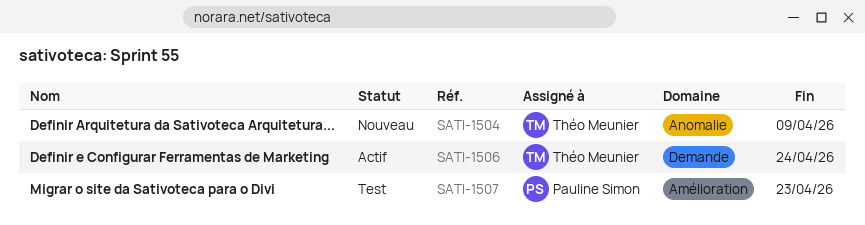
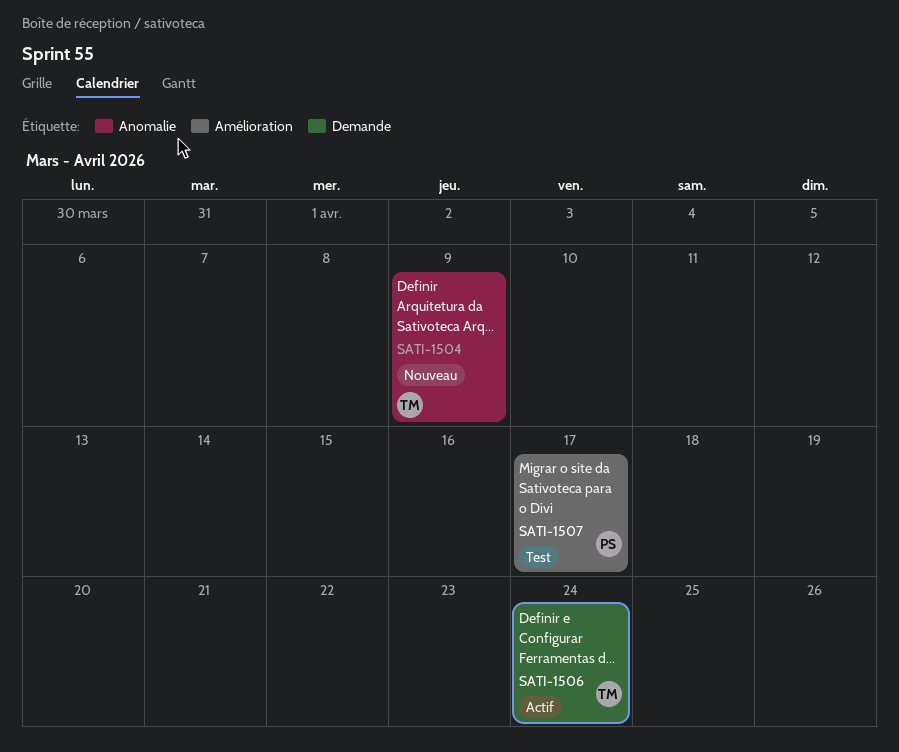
SATI-1507, due: Apr 23 -> Apr 17

